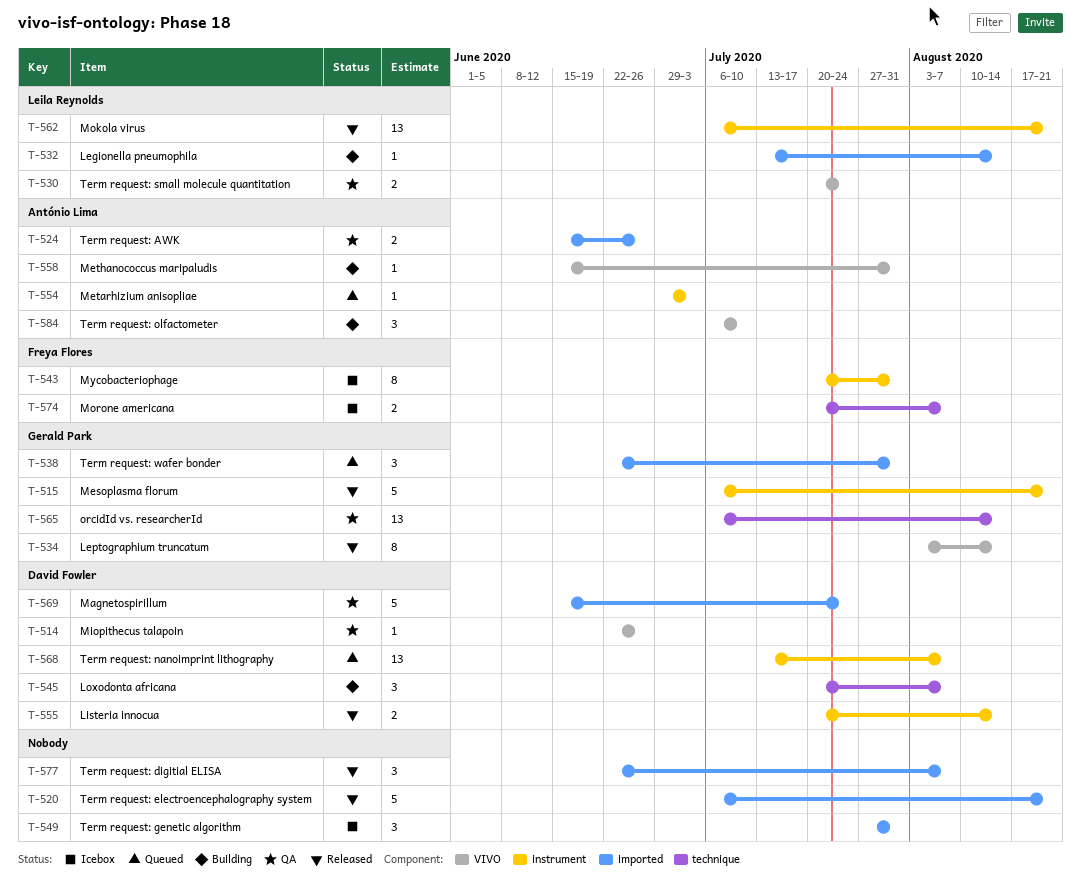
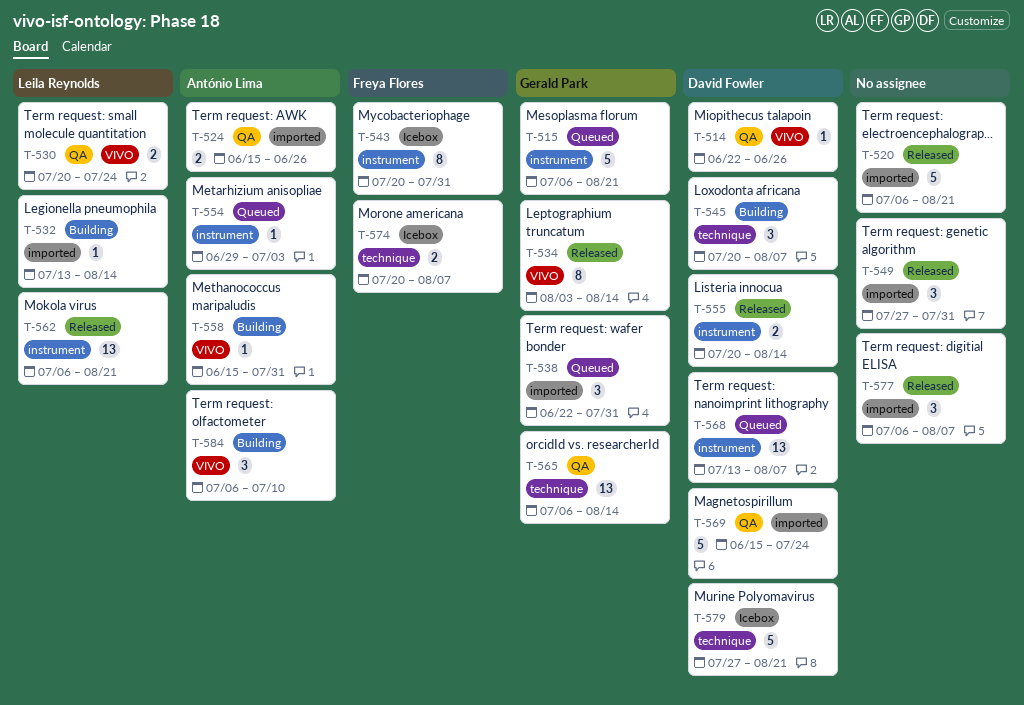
T-515, status: Released -> Queued
T-549, status: Icebox -> Released
T-577, start: Jun 22 -> Jul 6
T-579: none -> present

